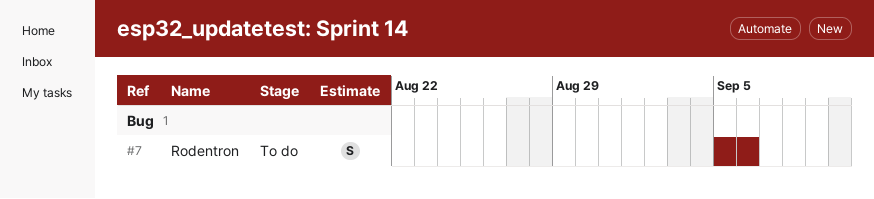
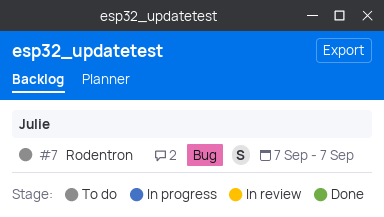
#7, start: Sep 5 -> Sep 7
#7, due: Sep 6 -> Sep 7

